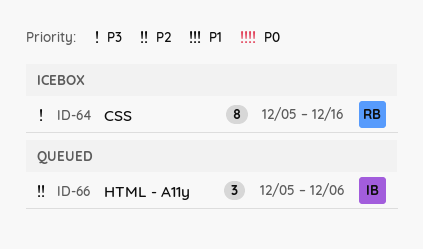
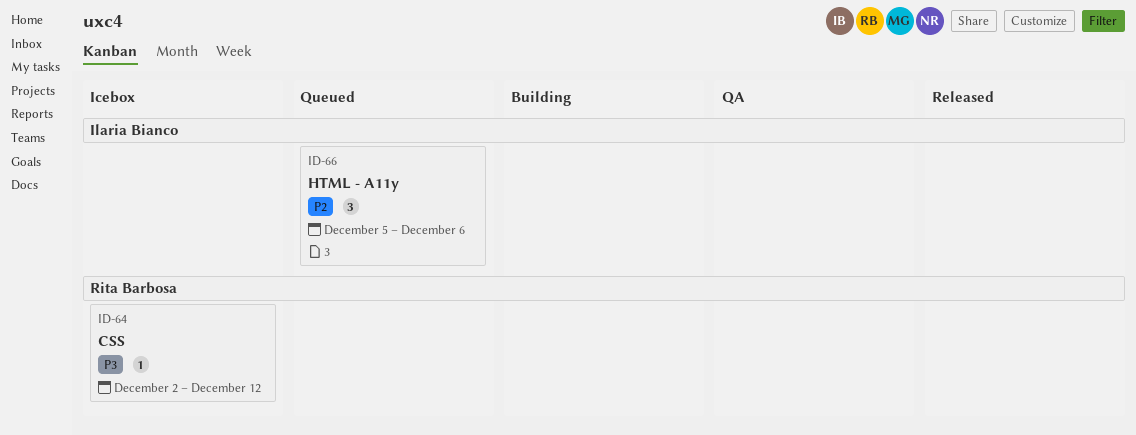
ID-64, estimate: 8 -> 1
ID-64, start: Dec 5 -> Dec 2
ID-64, due: Dec 16 -> Dec 12

